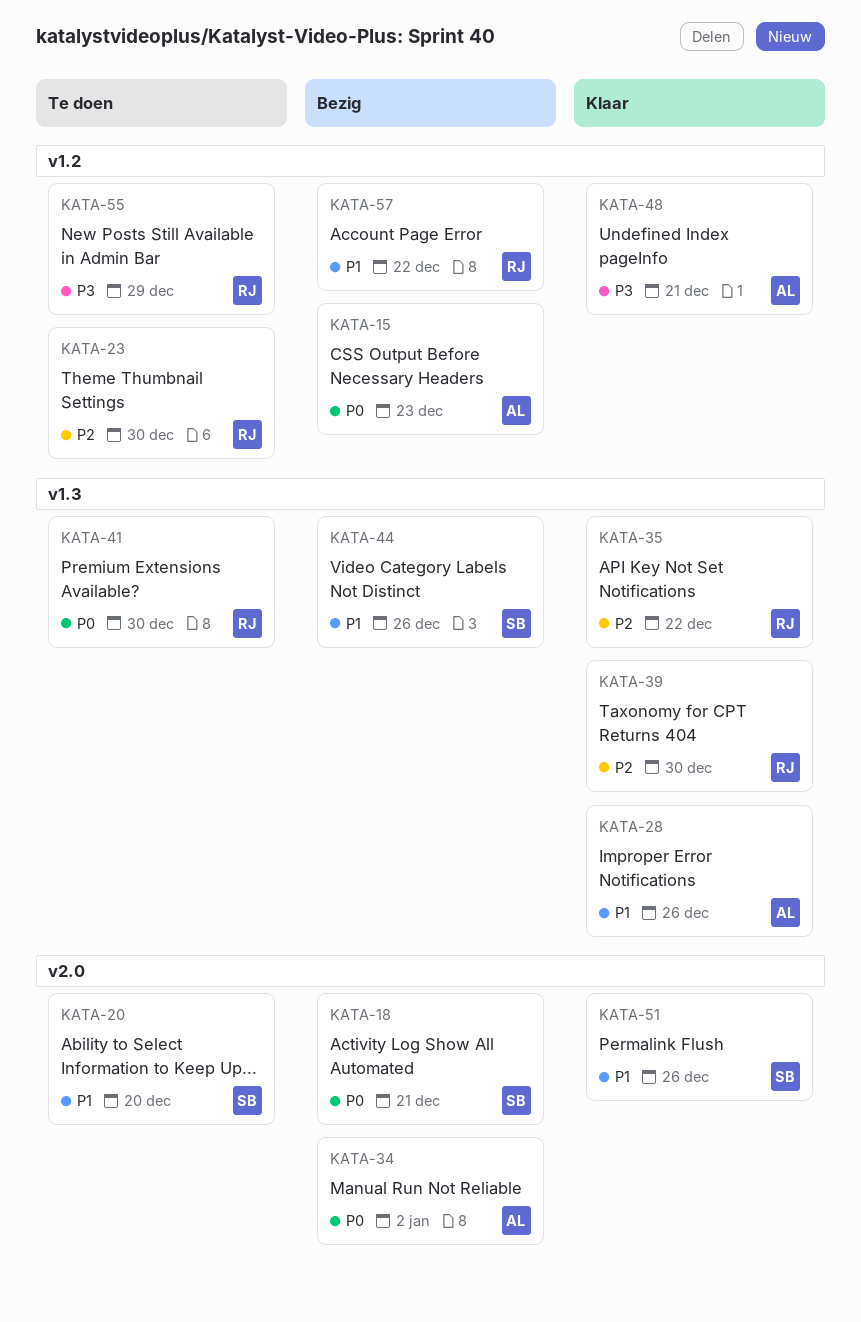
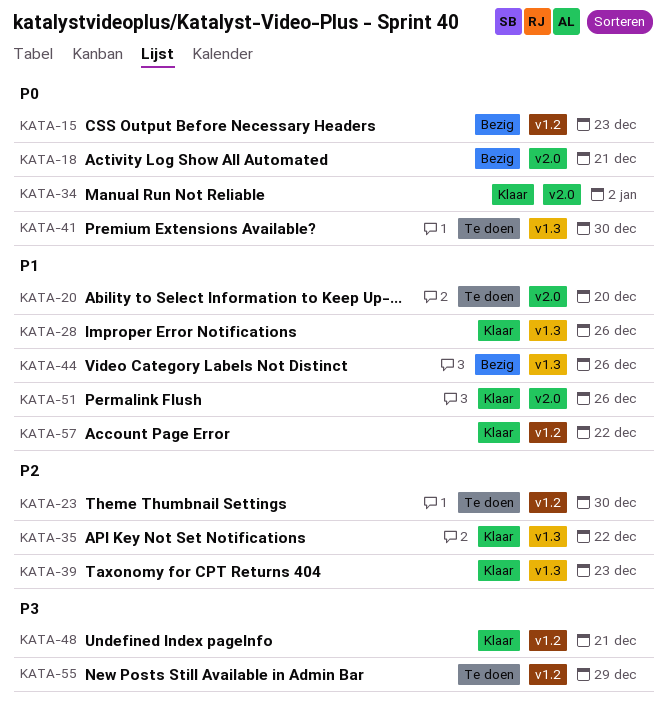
KATA-34, status: Bezig -> Klaar
KATA-39, due: Dec 30 -> Dec 23
KATA-57, status: Bezig -> Klaar

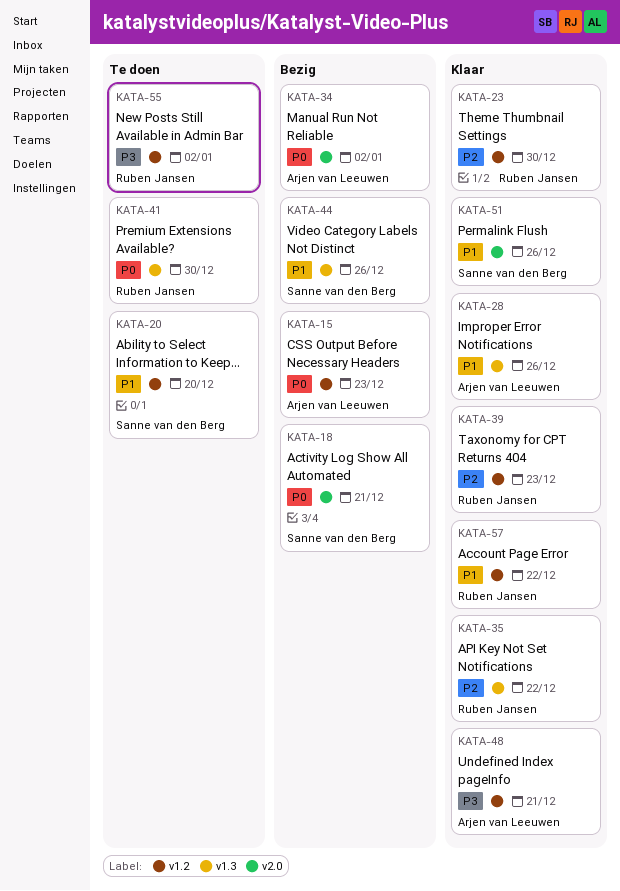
KATA-20, label: v2.0 -> v1.2
KATA-23, status: Te doen -> Klaar
KATA-34, status: Klaar -> Bezig
KATA-39, label: v1.3 -> v1.2
KATA-55, due: Dec 29 -> Jan 2

